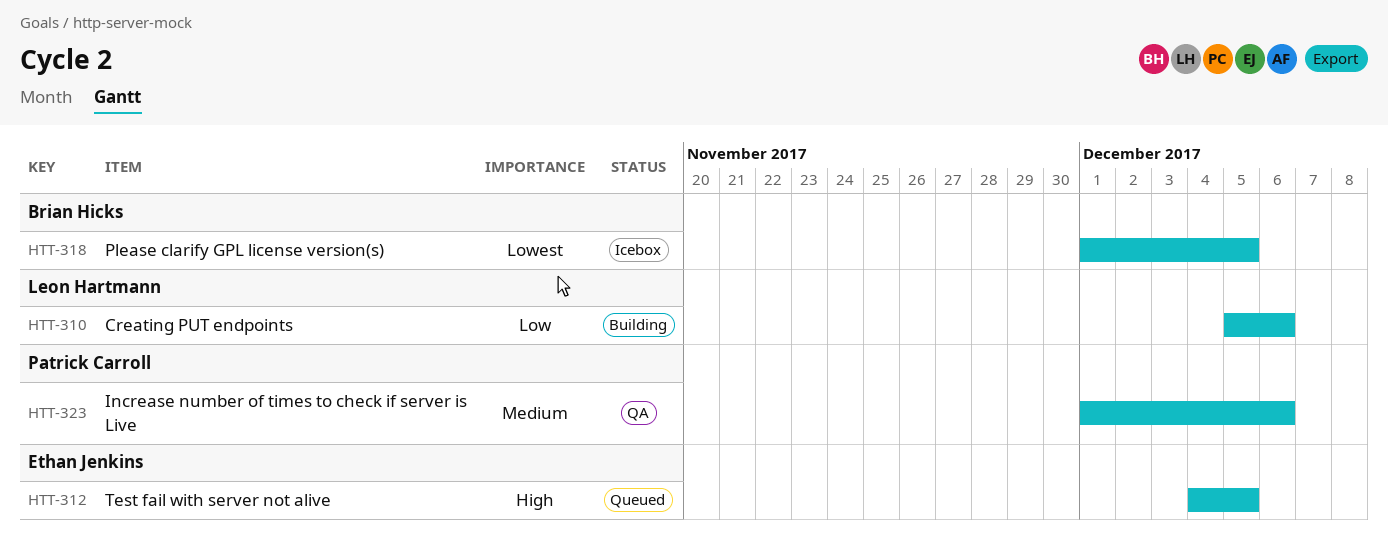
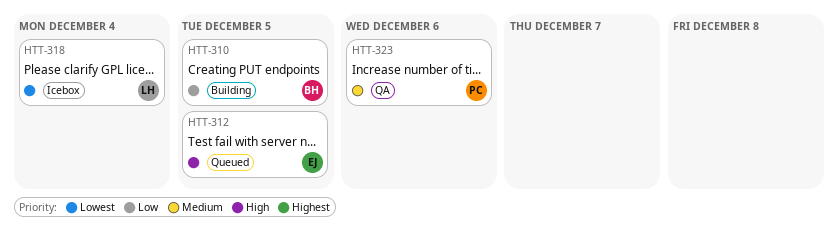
HTT-310, owner: Leon Hartmann -> Brian Hicks
HTT-310, due: Dec 6 -> Dec 5
HTT-318, owner: Brian Hicks -> Leon Hartmann
HTT-318, due: Dec 5 -> Dec 4

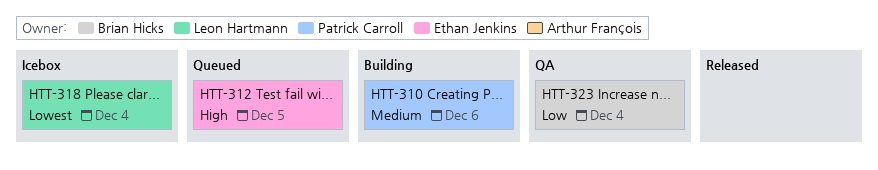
HTT-310, owner: Brian Hicks -> Patrick Carroll
HTT-310, priority: Low -> Medium
HTT-310, due: Dec 5 -> Dec 6
HTT-323, owner: Patrick Carroll -> Brian Hicks
HTT-323, priority: Medium -> Low
HTT-323, due: Dec 6 -> Dec 4

